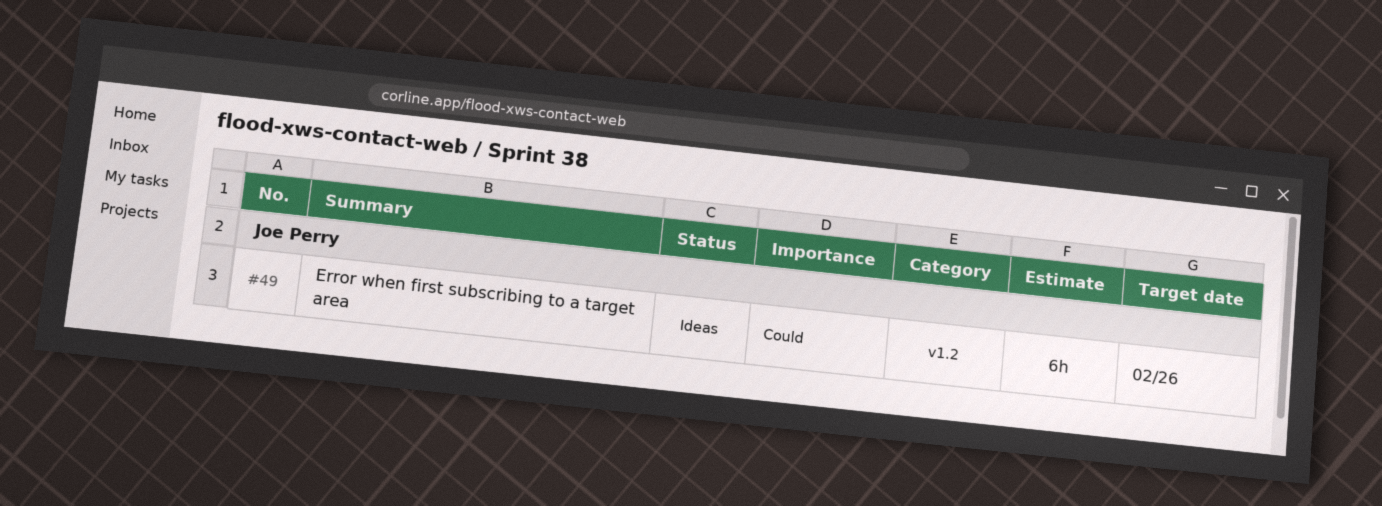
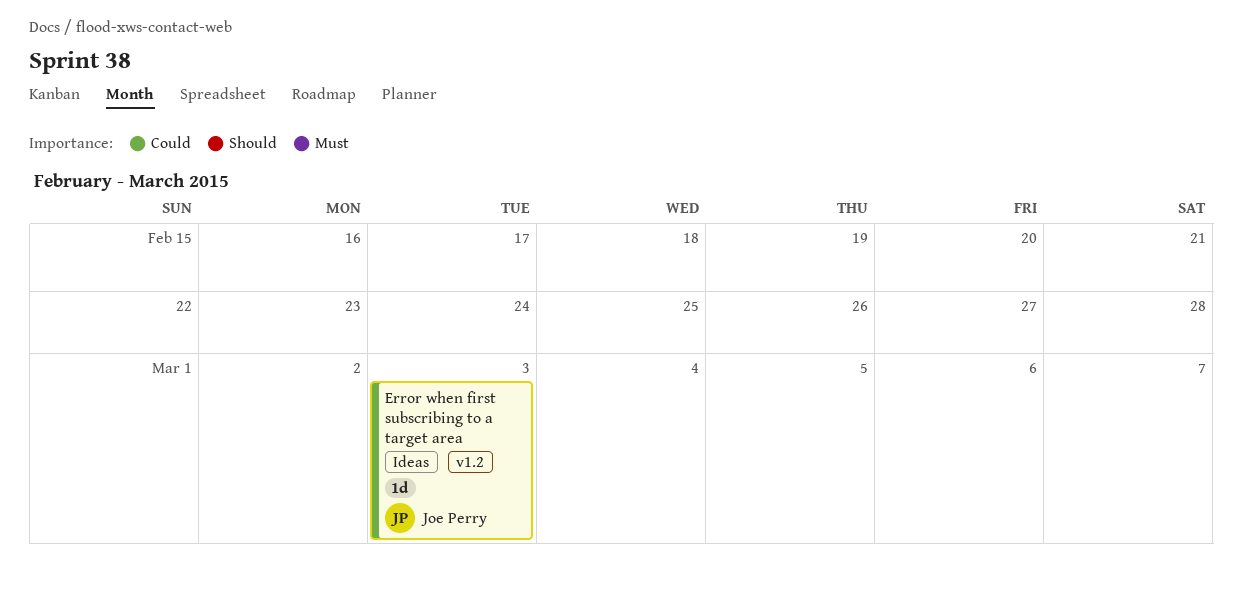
Error when first subscribing to a target area, estimate: 6h -> 1d
Error when first subscribing to a target area, due: Feb 26 -> Mar 3

